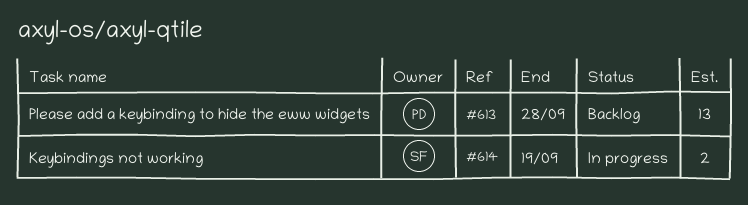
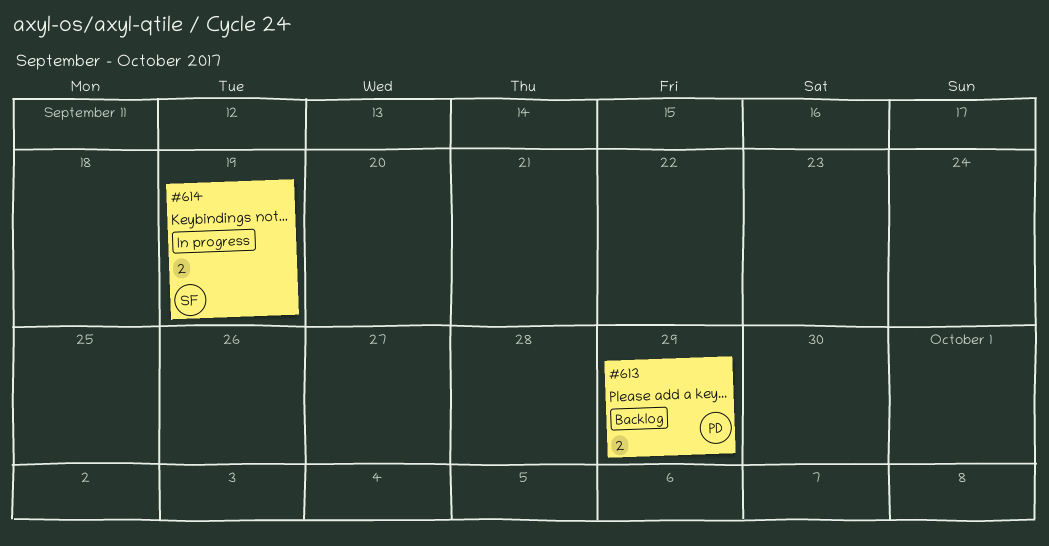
#613, estimate: 13 -> 2
#613, due: Sep 28 -> Sep 29

